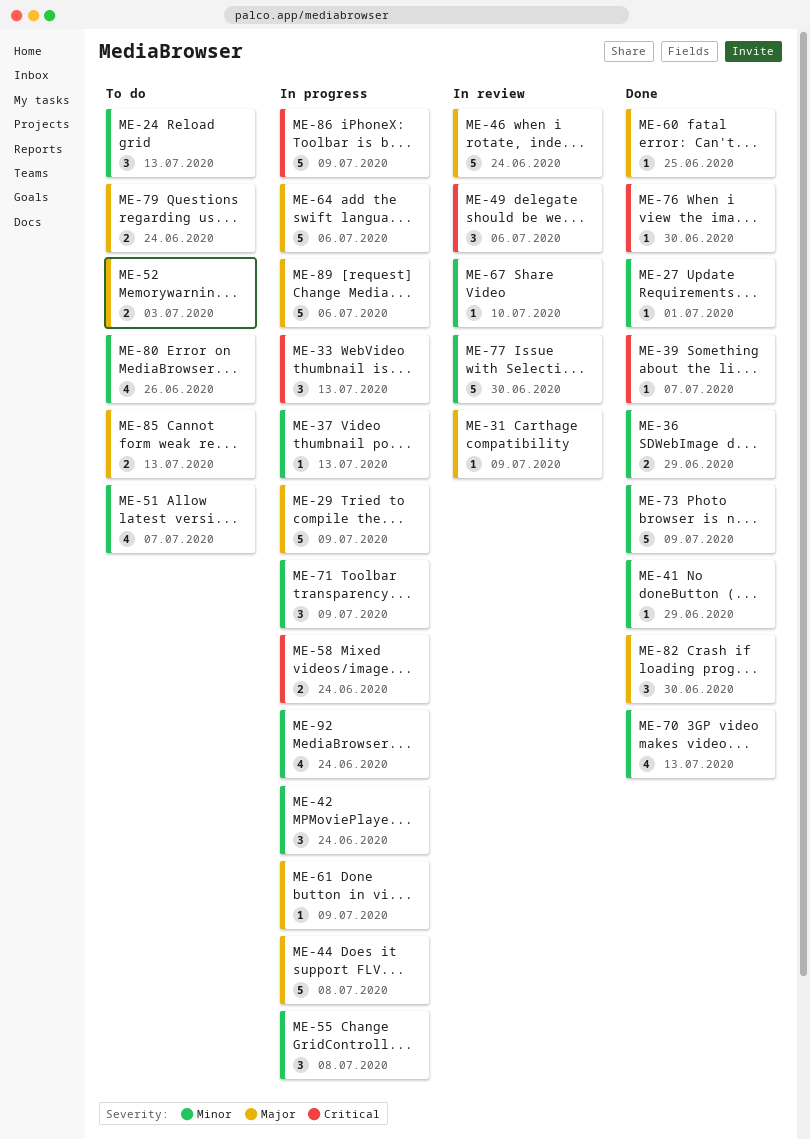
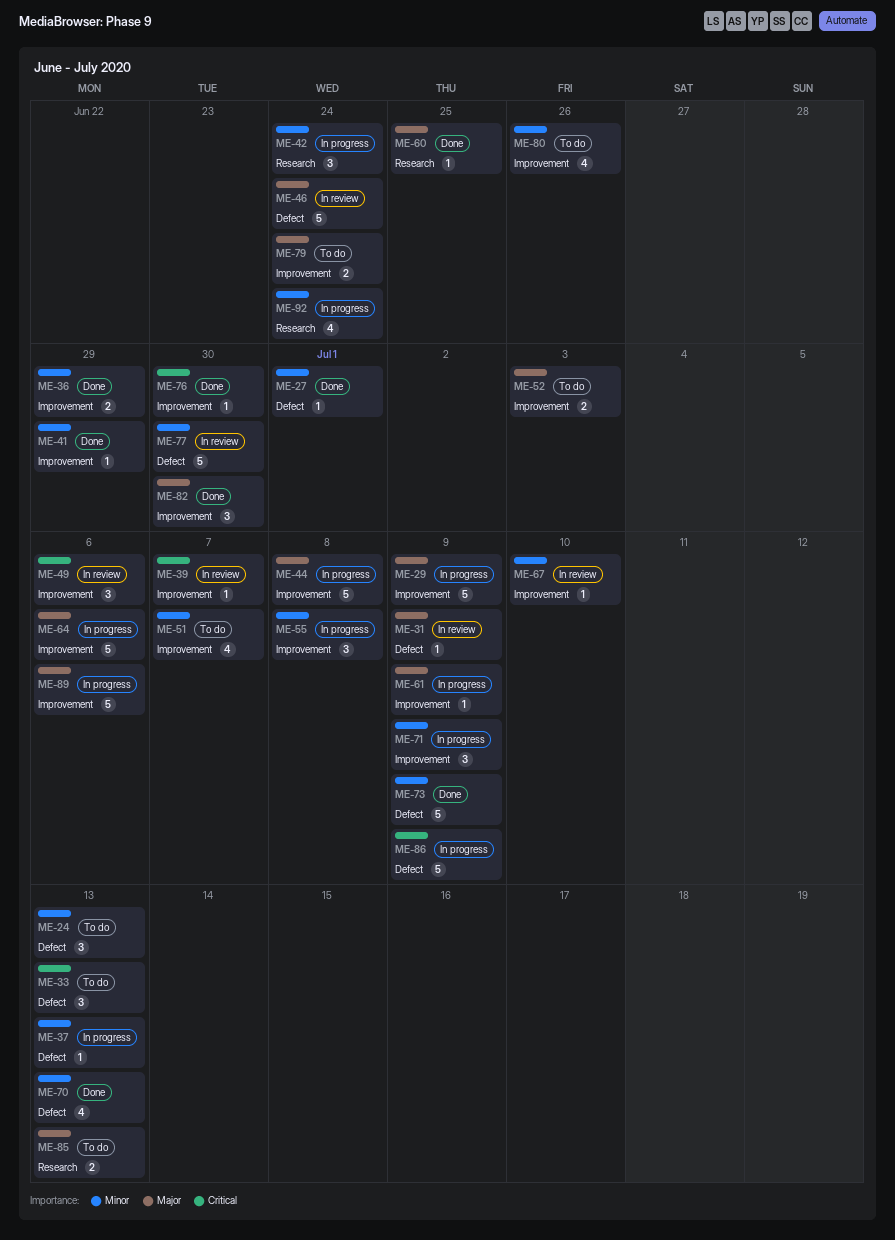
ME-33, status: In progress -> To do
ME-39, status: Done -> In review
ME-58: present -> none

